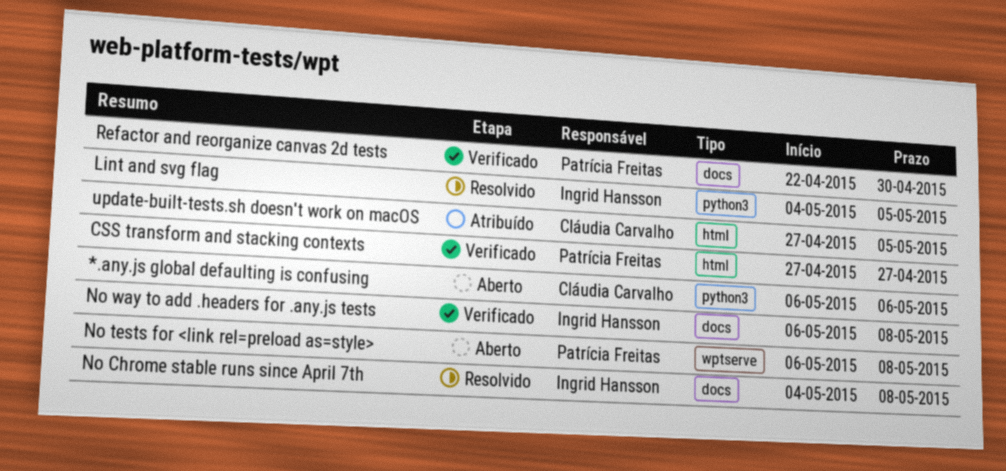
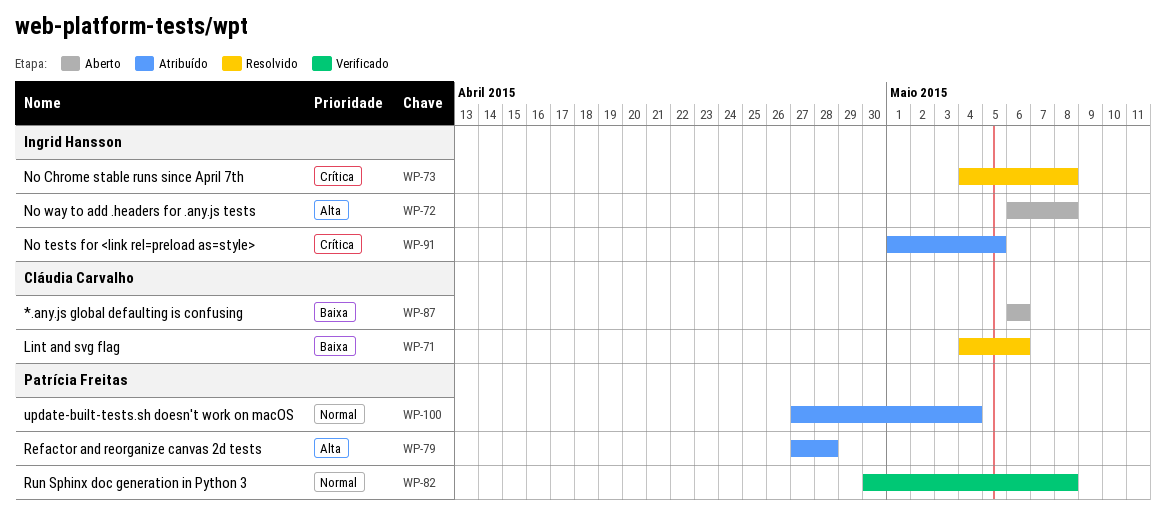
CSS transform and stacking contexts: present -> none
Lint and svg flag, owner: Ingrid Hansson -> Cláudia Carvalho
Lint and svg flag, due: May 5 -> May 6
No tests for <link rel=preload as=style>, status: Aberto -> Atribuído
No tests for <link rel=preload as=style>, owner: Patrícia Freitas -> Ingrid Hansson
No tests for <link rel=preload as=style>, start: May 6 -> May 1
No tests for <link rel=preload as=style>, due: May 8 -> May 5
No way to add .headers for .any.js tests, status: Verificado -> Aberto
Refactor and reorganize canvas 2d tests, status: Verificado -> Atribuído
Refactor and reorganize canvas 2d tests, start: Apr 22 -> Apr 27
Refactor and reorganize canvas 2d tests, due: Apr 30 -> Apr 28
Run Sphinx doc generation in Python 3: none -> present
update-built-tests.sh doesn't work on macOS, owner: Cláudia Carvalho -> Patrícia Freitas
update-built-tests.sh doesn't work on macOS, due: May 5 -> May 4

